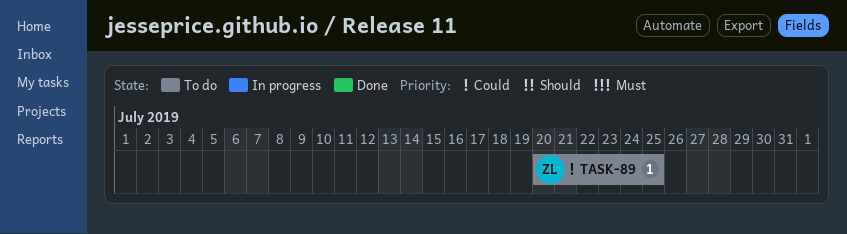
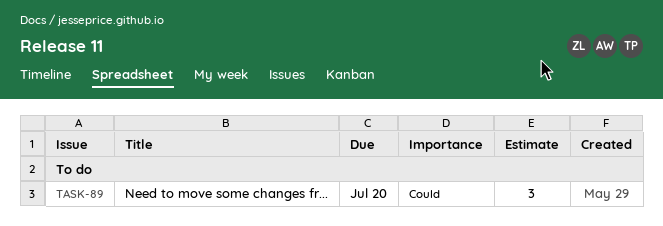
TASK-89, estimate: 1 -> 3
TASK-89, due: Jul 25 -> Jul 20

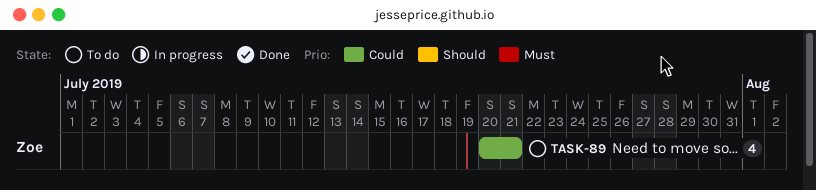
TASK-89, estimate: 3 -> 4
TASK-89, due: Jul 20 -> Jul 21

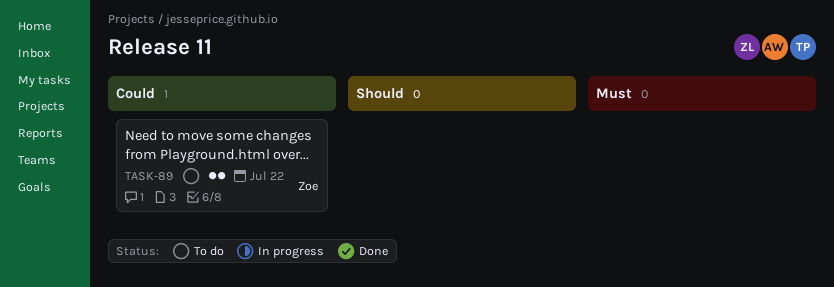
TASK-89, estimate: 4 -> 2
TASK-89, due: Jul 21 -> Jul 22

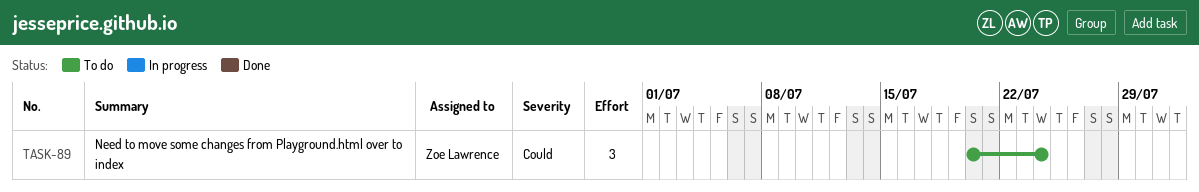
TASK-89, estimate: 2 -> 3
TASK-89, due: Jul 22 -> Jul 24

